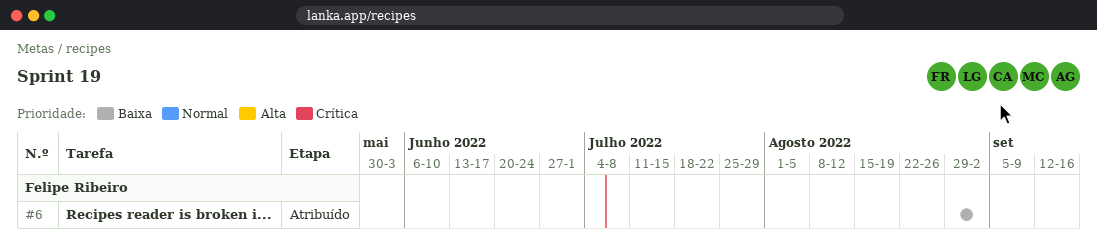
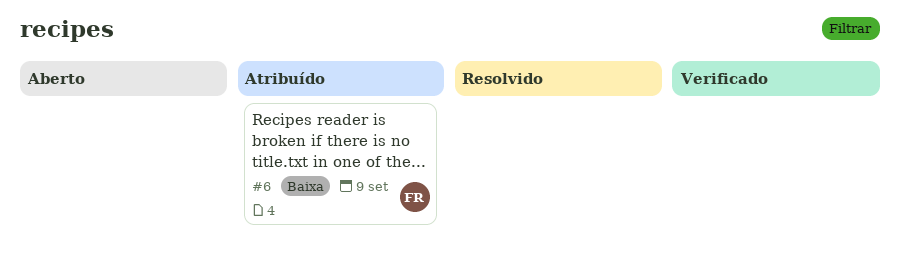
#6, due: Sep 2 -> Sep 9

